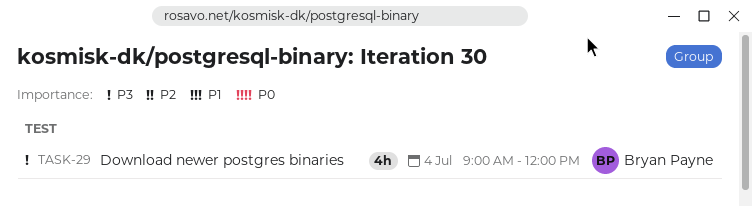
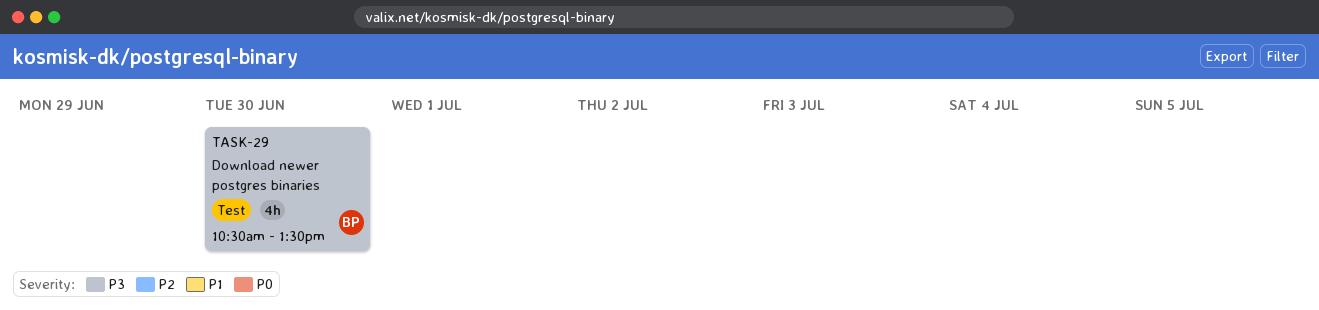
TASK-29, day: Jul 4 -> Jun 30
TASK-29, begins: 09:00 -> 10:30
TASK-29, ends: 12:00 -> 13:30

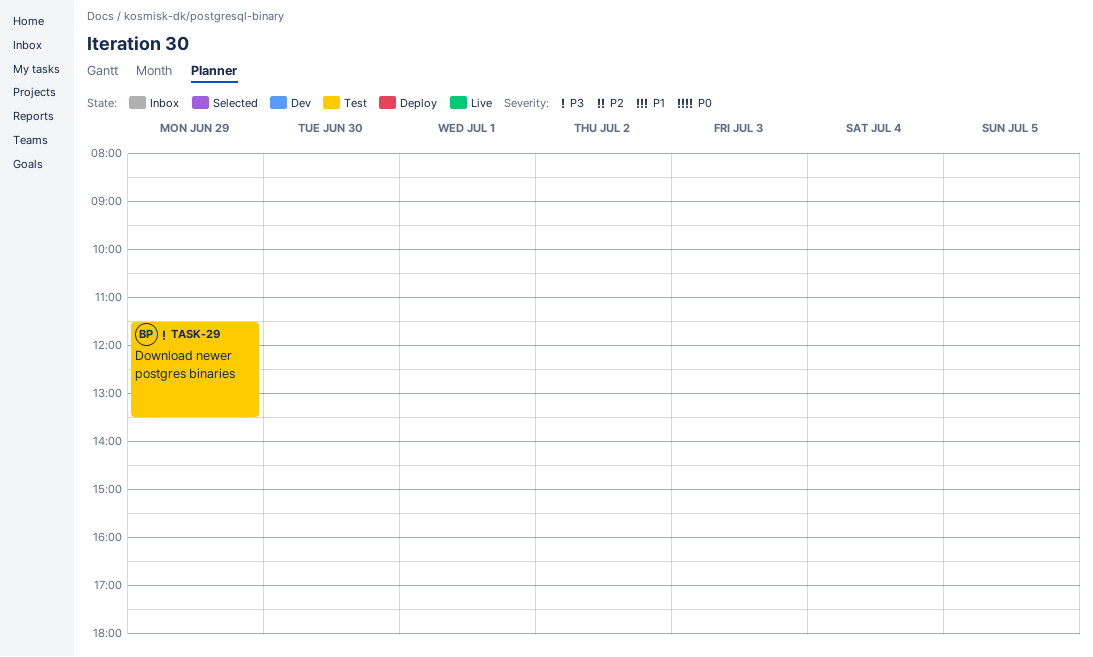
TASK-29, day: Jun 30 -> Jun 29
TASK-29, begins: 10:30 -> 11:30

